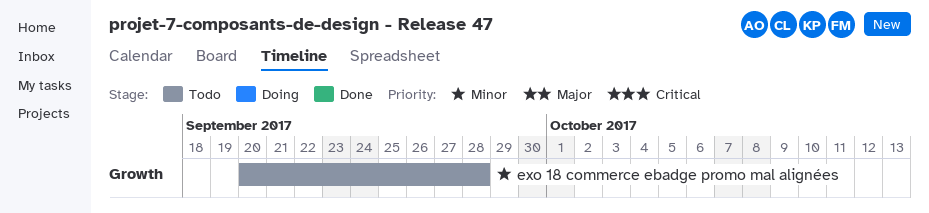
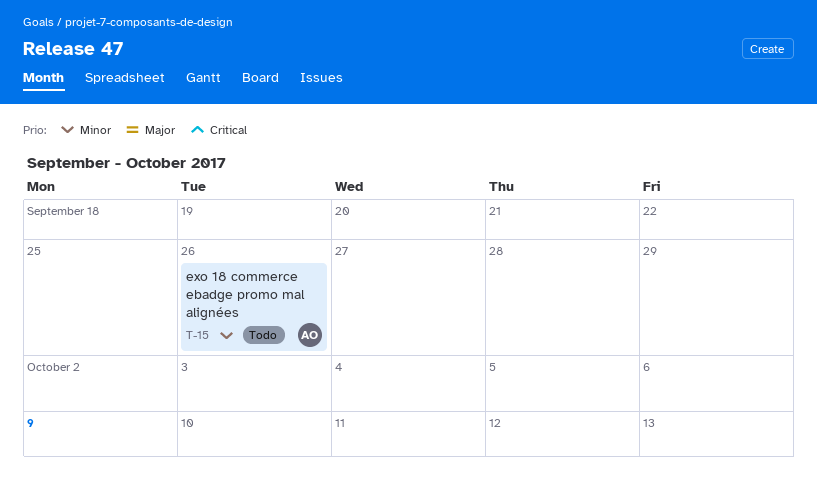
exo 18 commerce ebadge promo mal alignées, due: Sep 28 -> Sep 26

